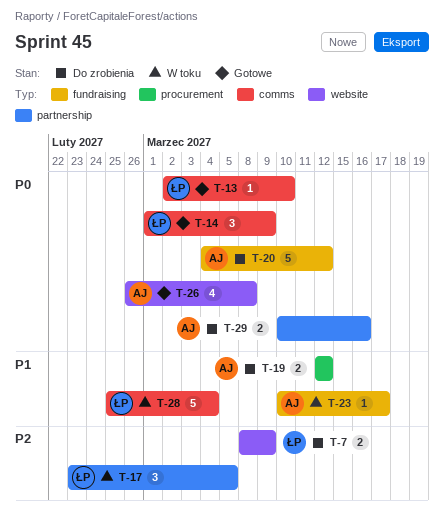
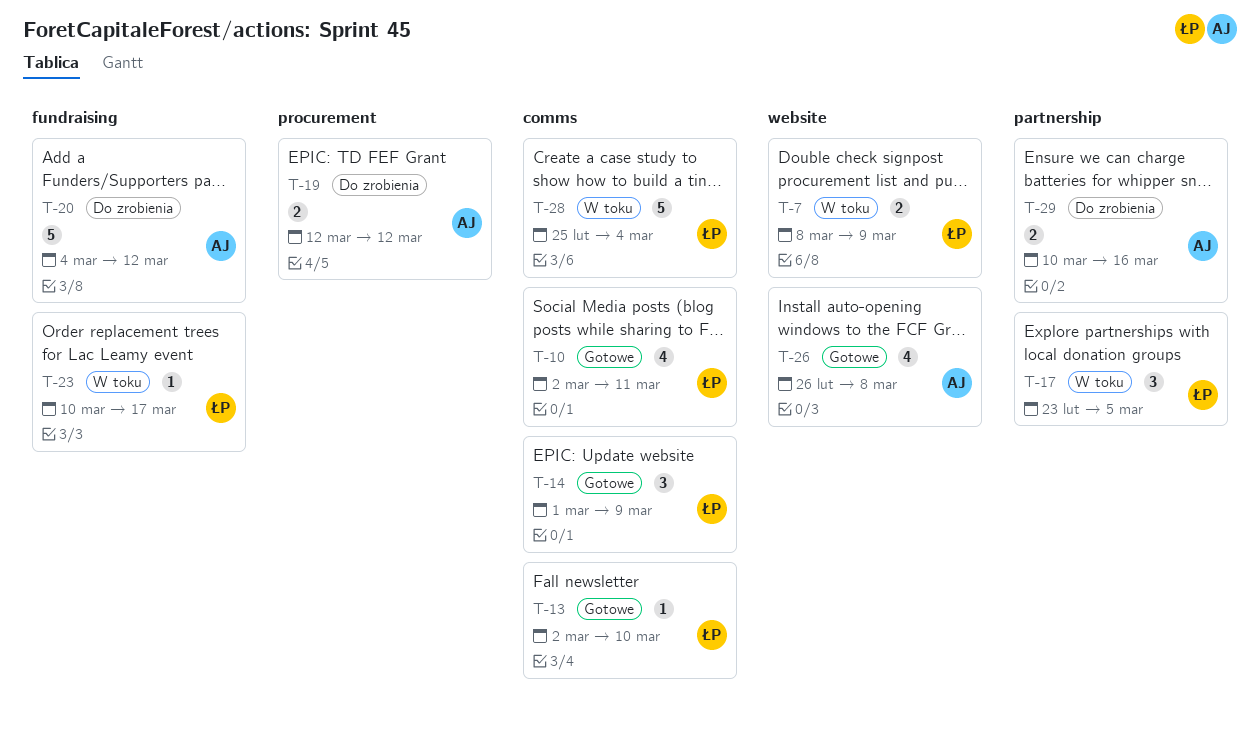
T-7, status: Do zrobienia -> W toku
T-10: none -> present
T-23, owner: AJ -> ŁP

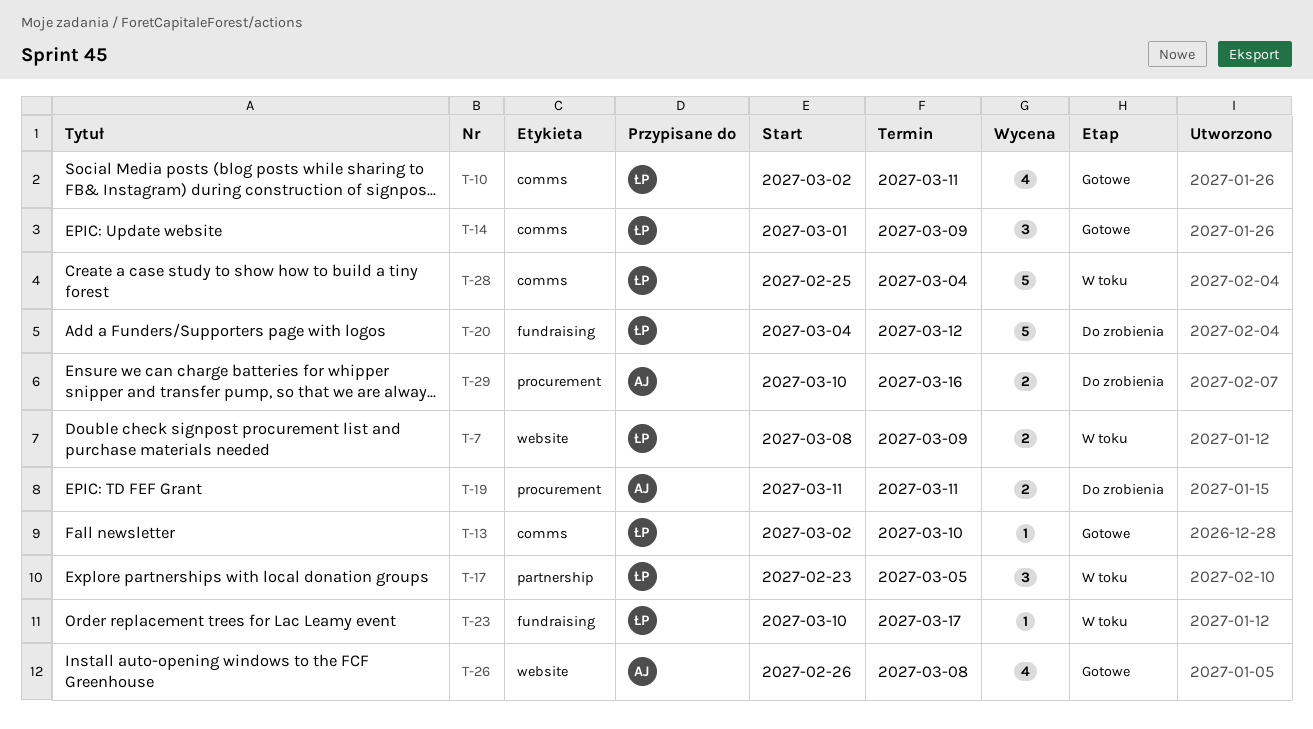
T-19, start: Mar 12 -> Mar 11
T-19, due: Mar 12 -> Mar 11
T-20, owner: AJ -> ŁP
T-29, label: partnership -> procurement

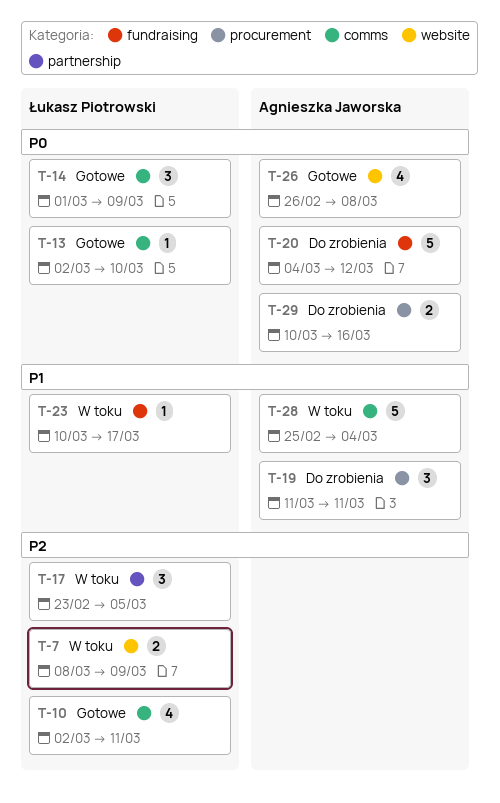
T-19, estimate: 2 -> 3
T-20, owner: Łukasz Piotrowski -> Agnieszka Jaworska
T-28, owner: Łukasz Piotrowski -> Agnieszka Jaworska

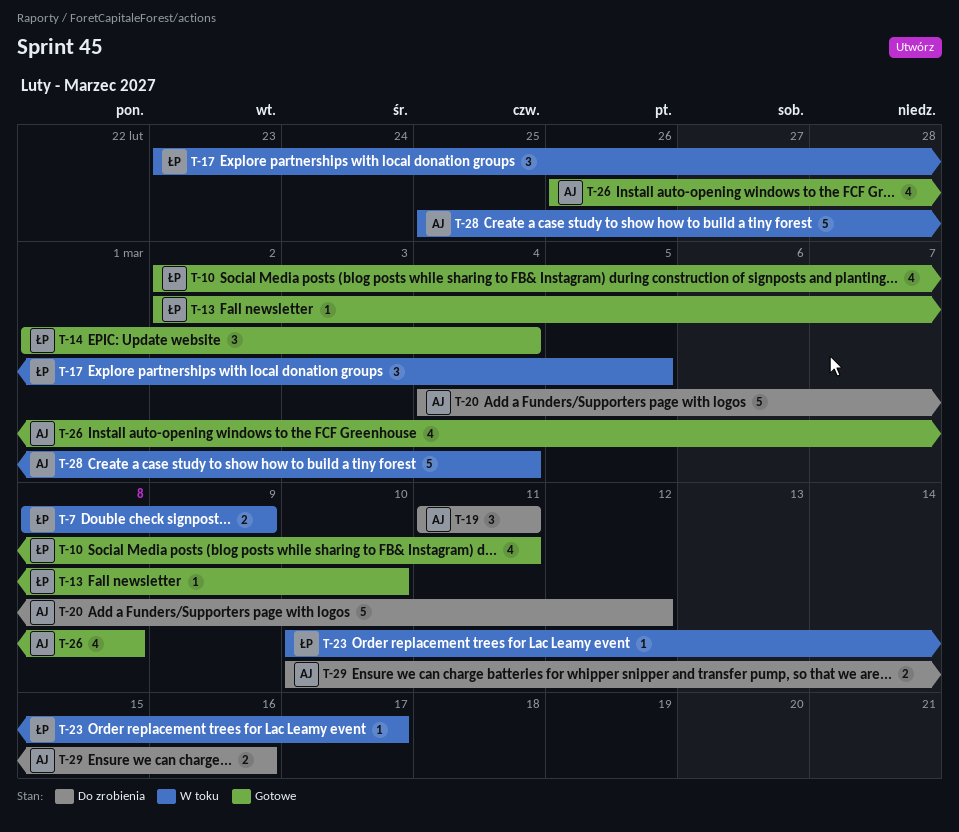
T-14, due: Mar 9 -> Mar 4

